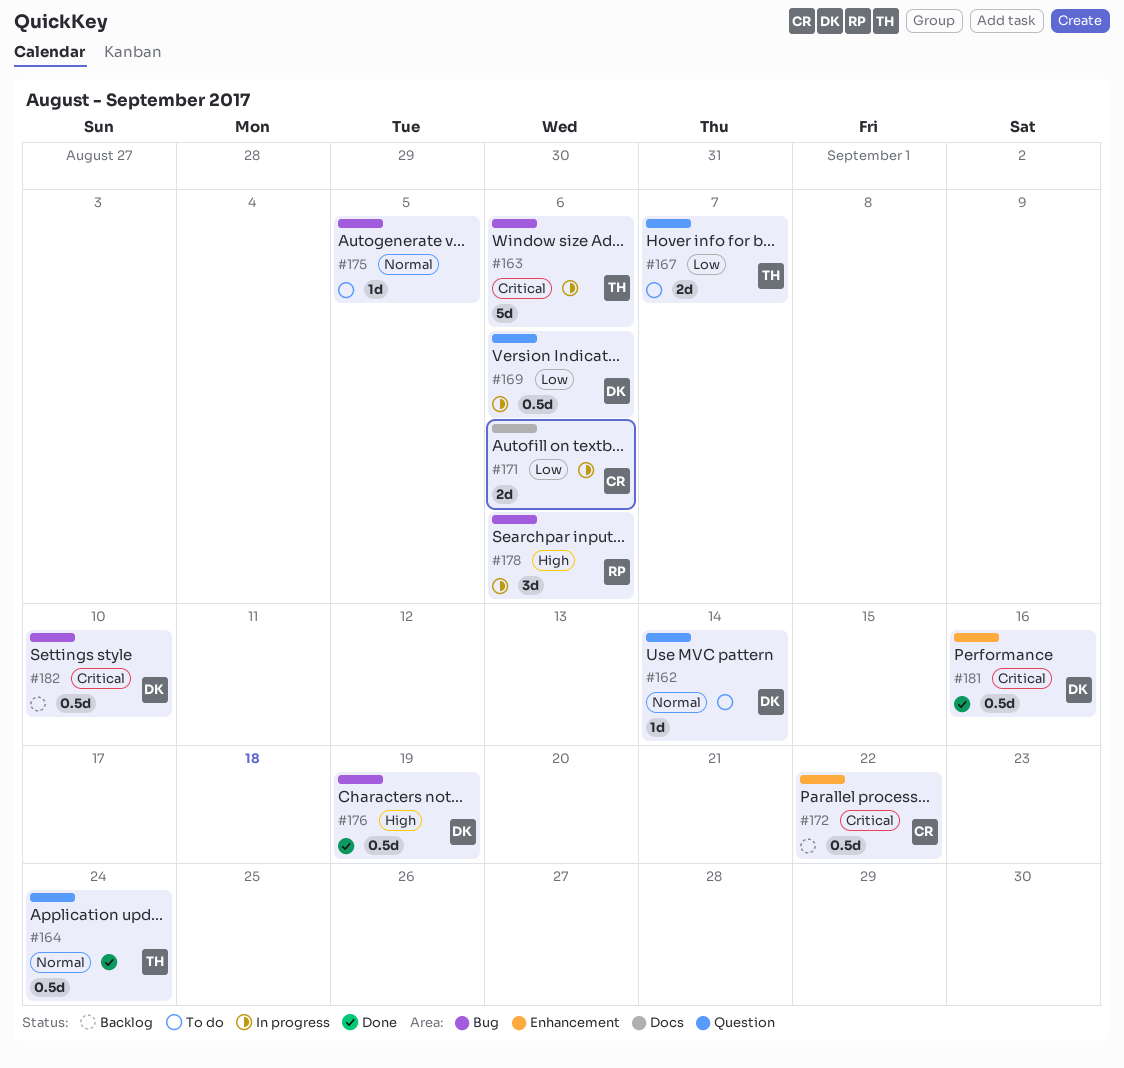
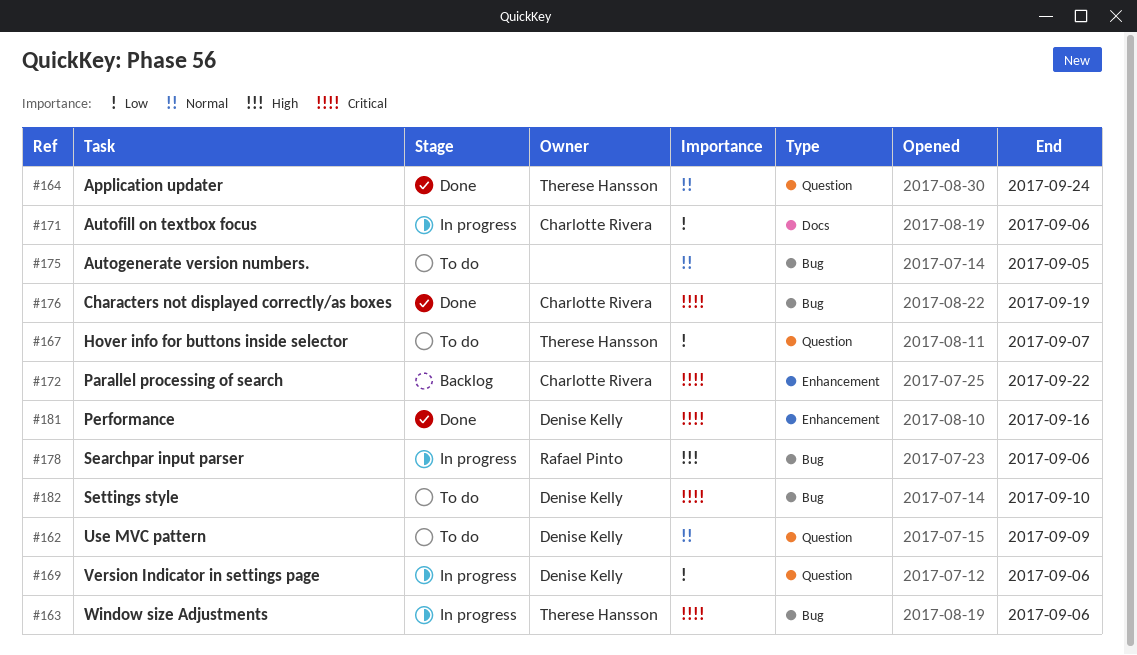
#162, due: Sep 14 -> Sep 9
#176, owner: Denise Kelly -> Charlotte Rivera
#176, priority: High -> Critical
#182, status: Backlog -> To do

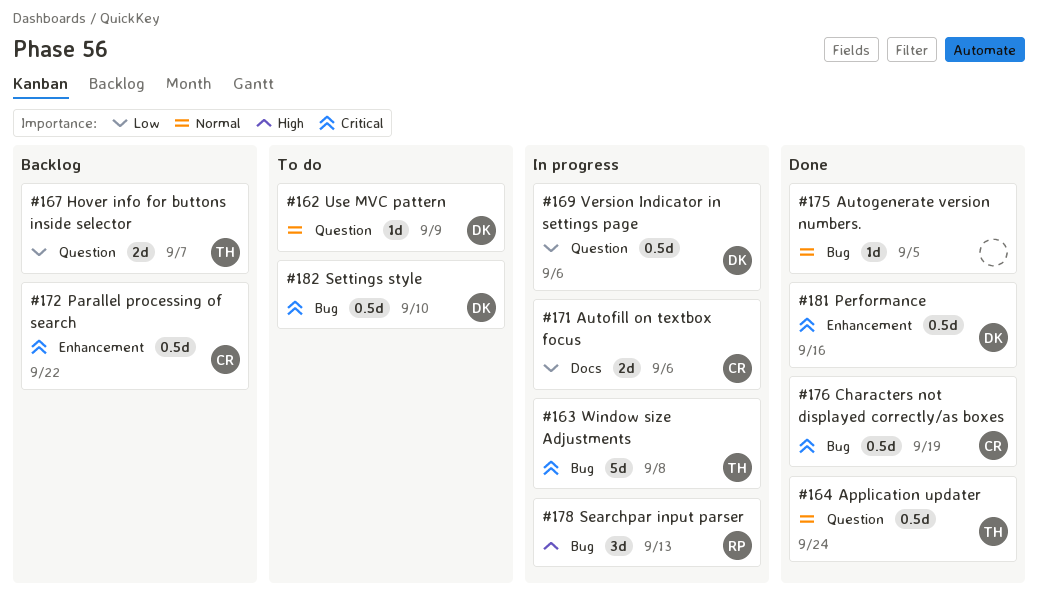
#163, due: Sep 6 -> Sep 8
#167, status: To do -> Backlog
#175, status: To do -> Done
#178, due: Sep 6 -> Sep 13

